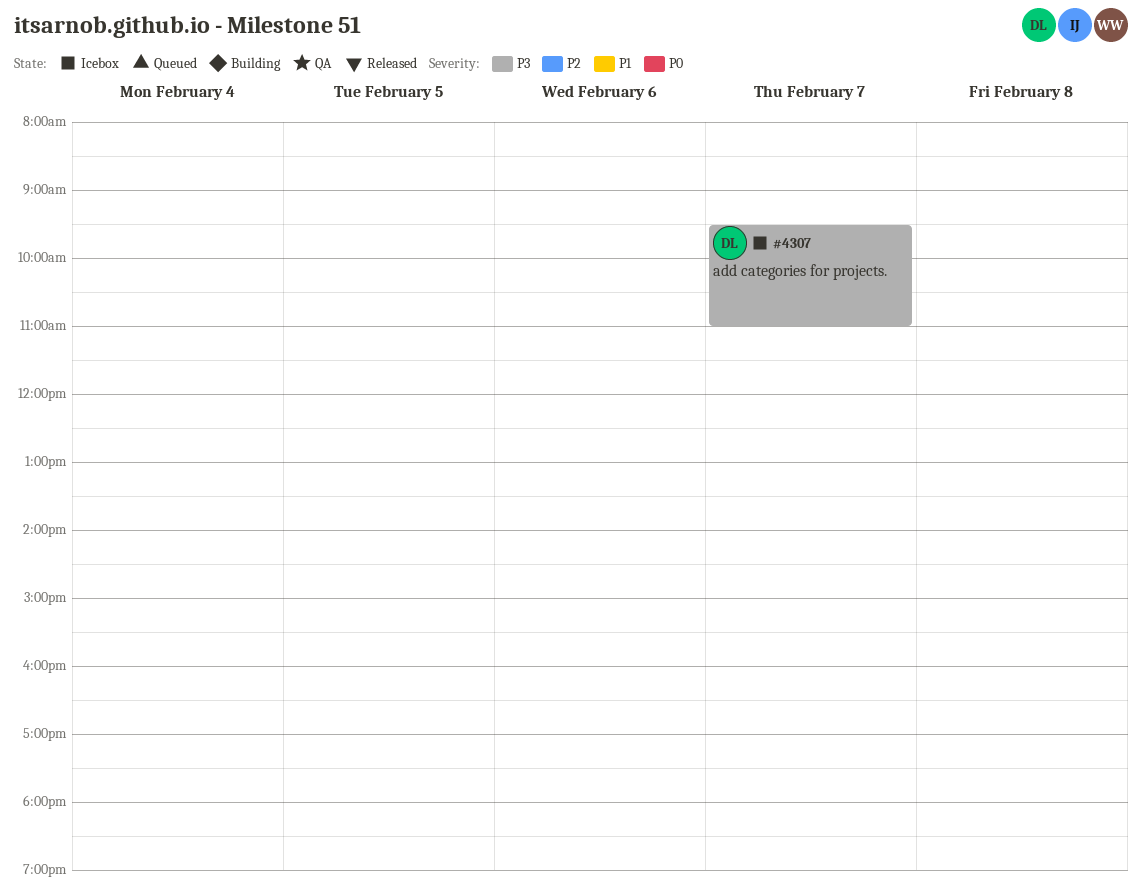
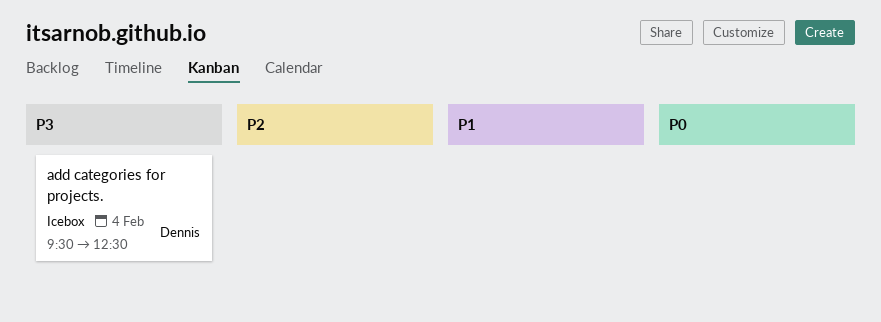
add categories for projects., day: Feb 7 -> Feb 4
add categories for projects., ends: 11:00 -> 12:30

